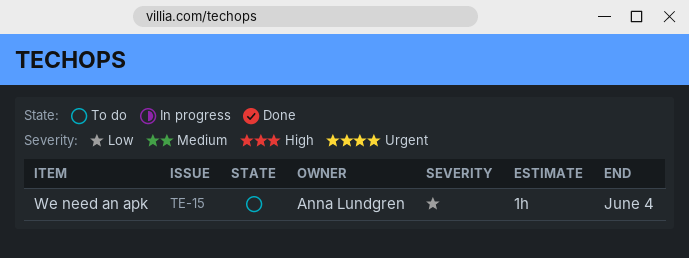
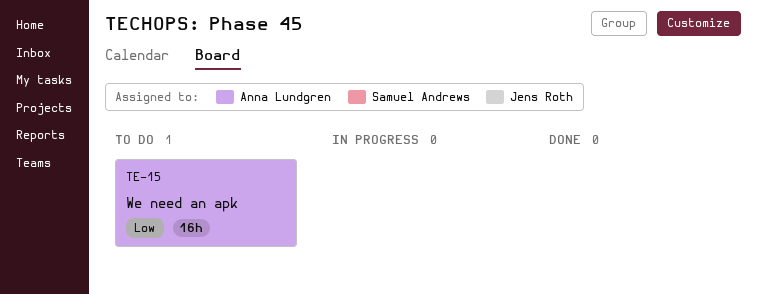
TE-15, estimate: 1h -> 16h

